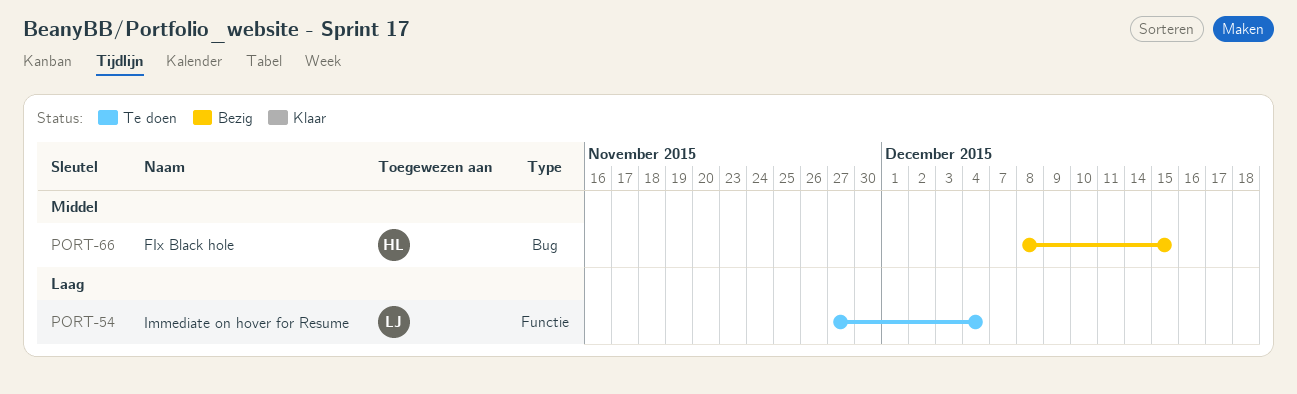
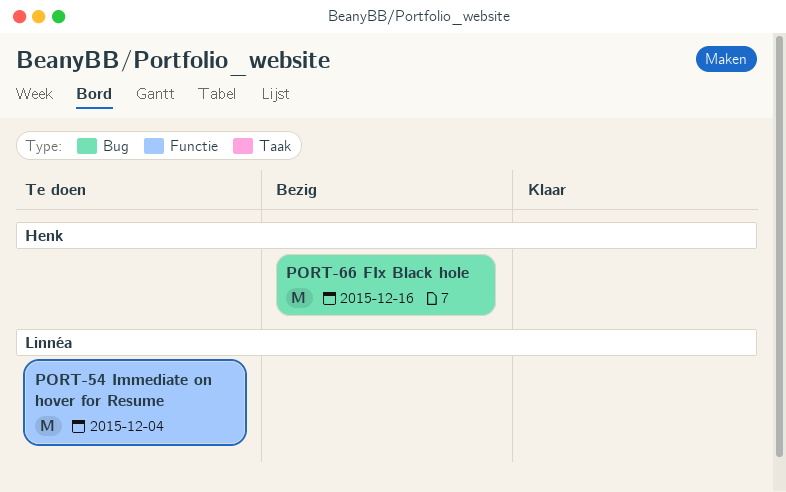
PORT-66, due: Dec 15 -> Dec 16

